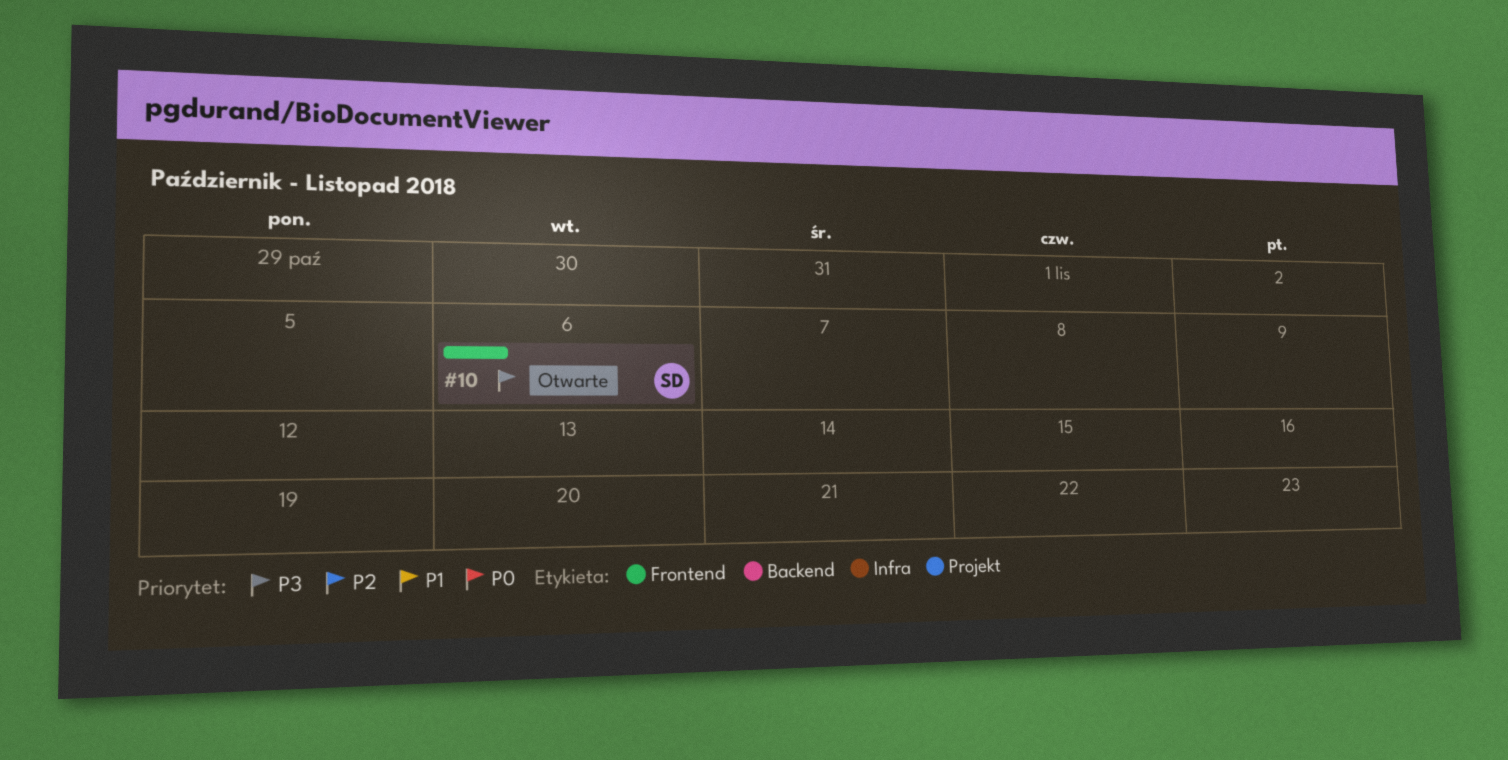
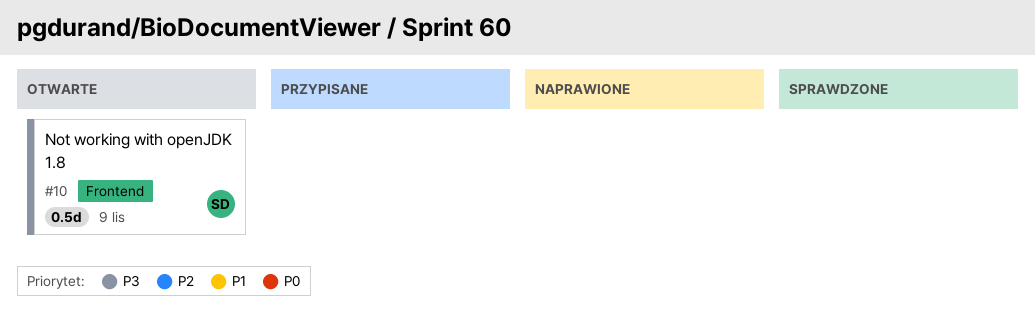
#10, due: Nov 6 -> Nov 9

